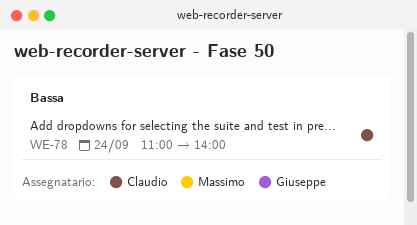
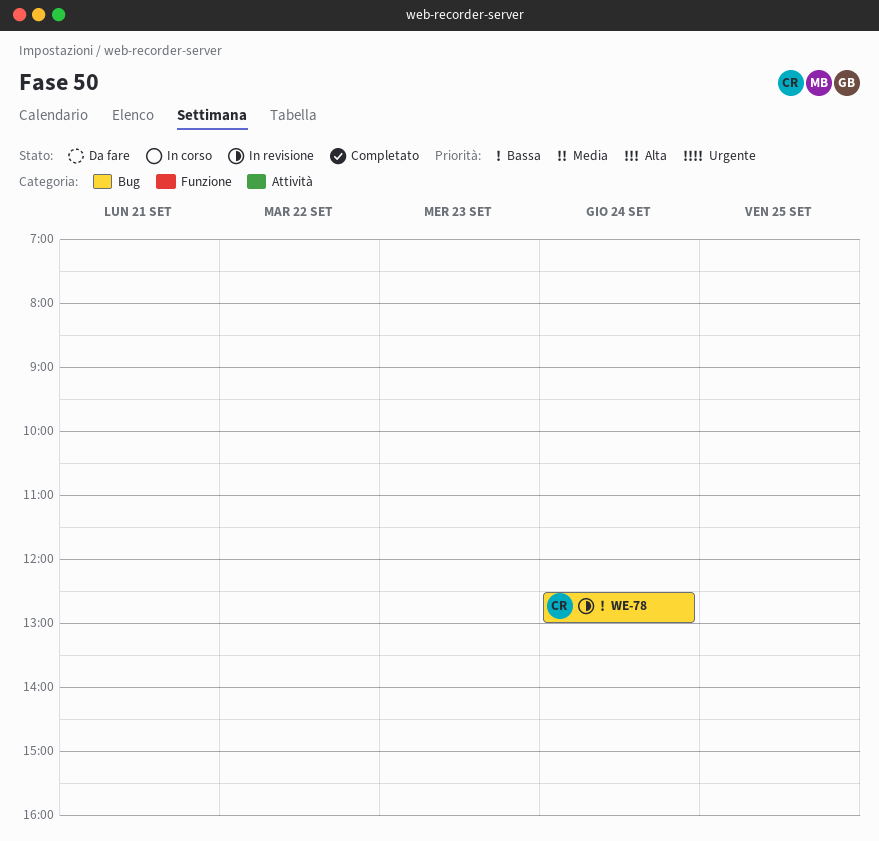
WE-78, begins: 11:00 -> 12:30
WE-78, ends: 14:00 -> 13:00

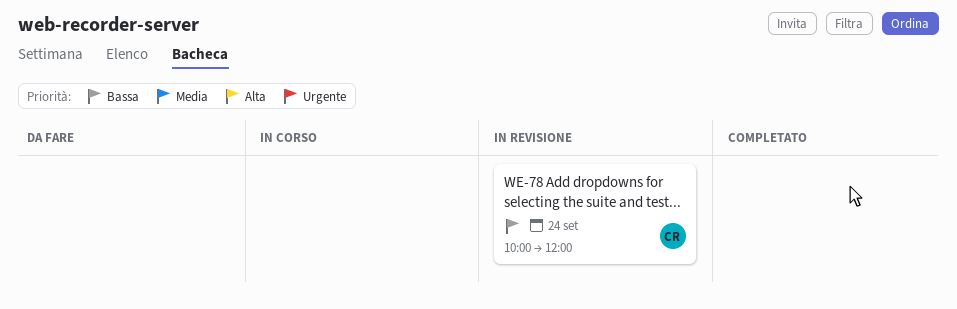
WE-78, begins: 12:30 -> 10:00
WE-78, ends: 13:00 -> 12:00

